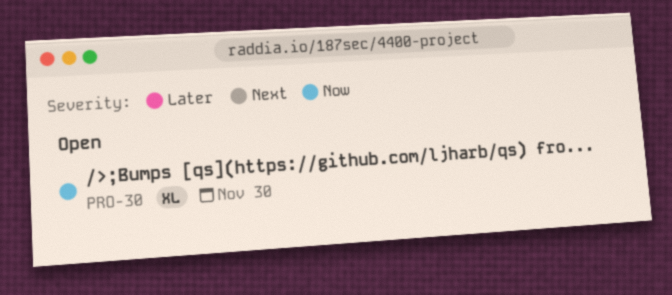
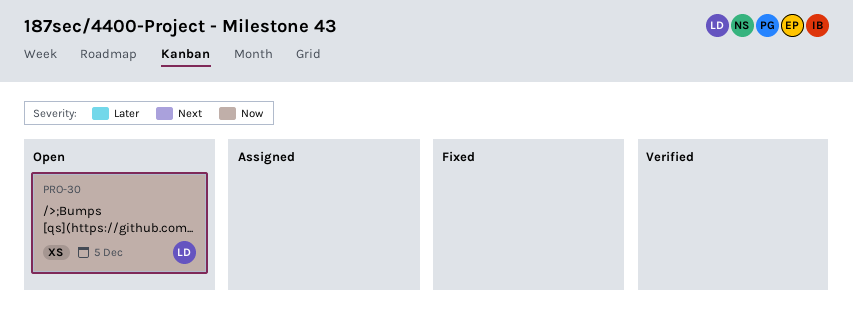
PRO-30, estimate: XL -> XS
PRO-30, due: Nov 30 -> Dec 5

